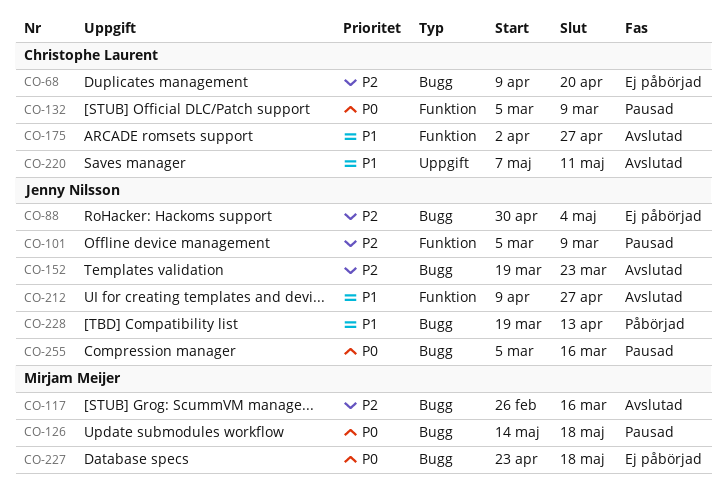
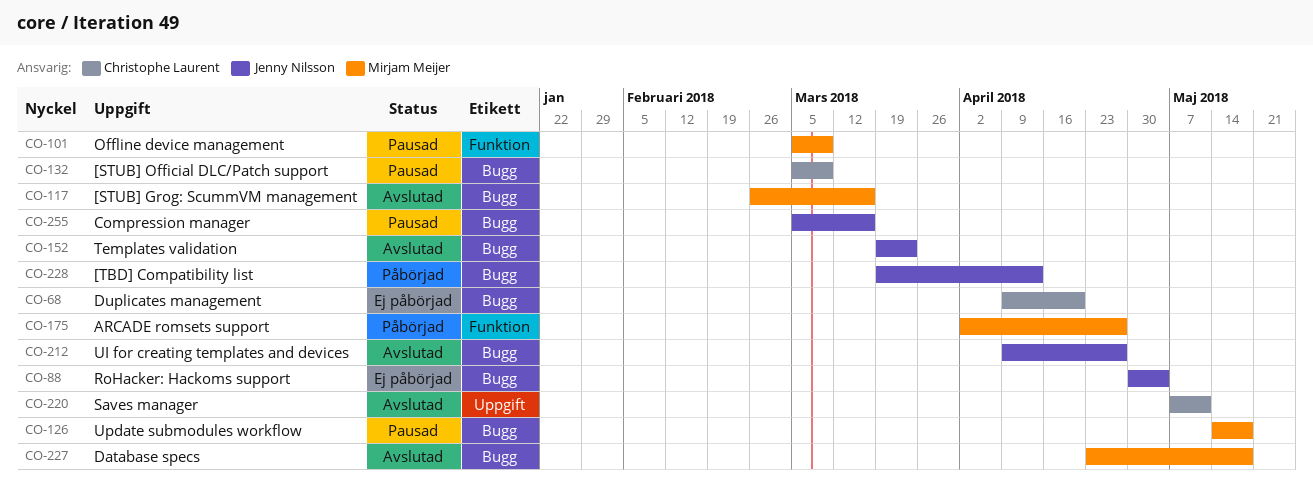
CO-101, owner: Jenny Nilsson -> Mirjam Meijer
CO-132, label: Funktion -> Bugg
CO-175, status: Avslutad -> Påbörjad
CO-175, owner: Christophe Laurent -> Mirjam Meijer
CO-212, label: Funktion -> Bugg
CO-227, status: Ej påbörjad -> Avslutad

